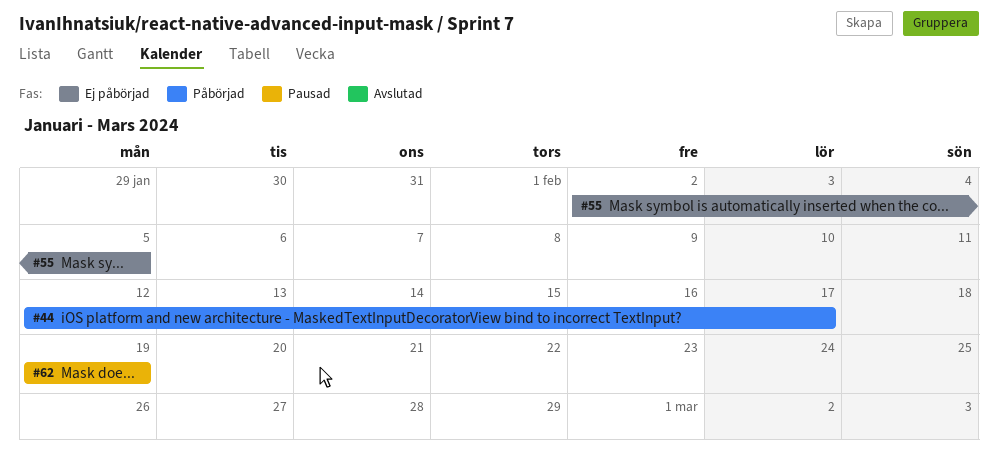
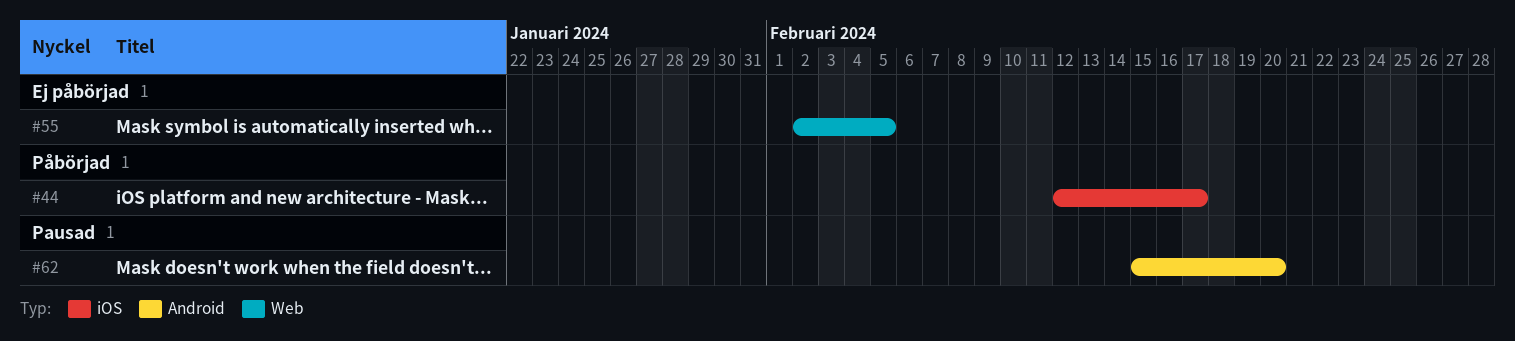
#62, start: Feb 19 -> Feb 15
#62, due: Feb 19 -> Feb 20

